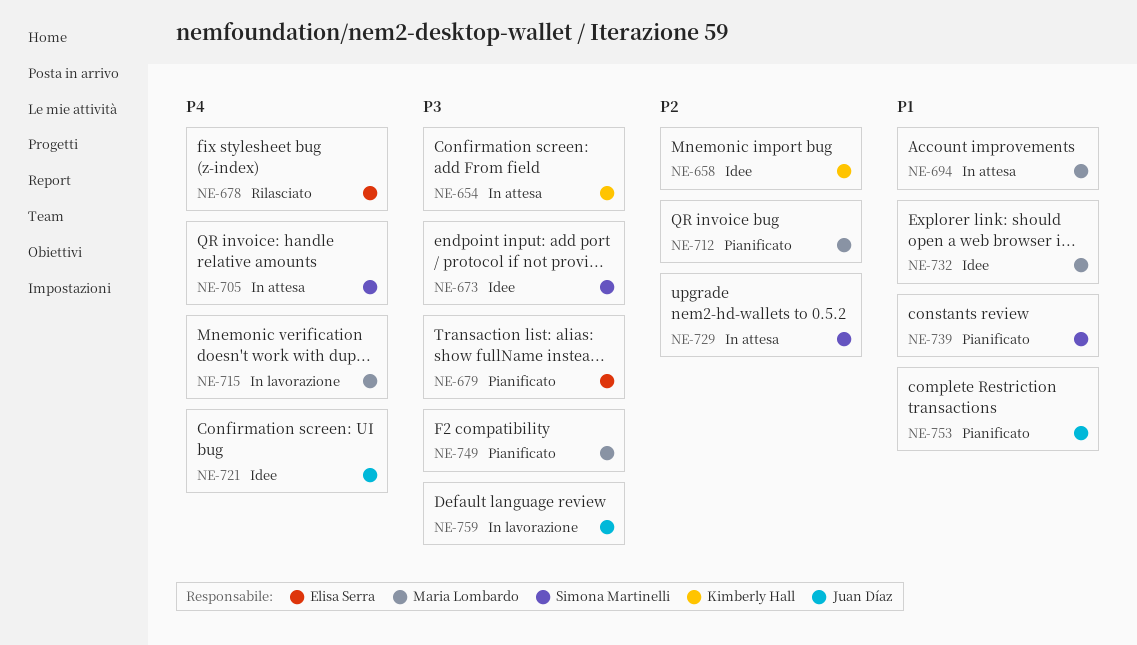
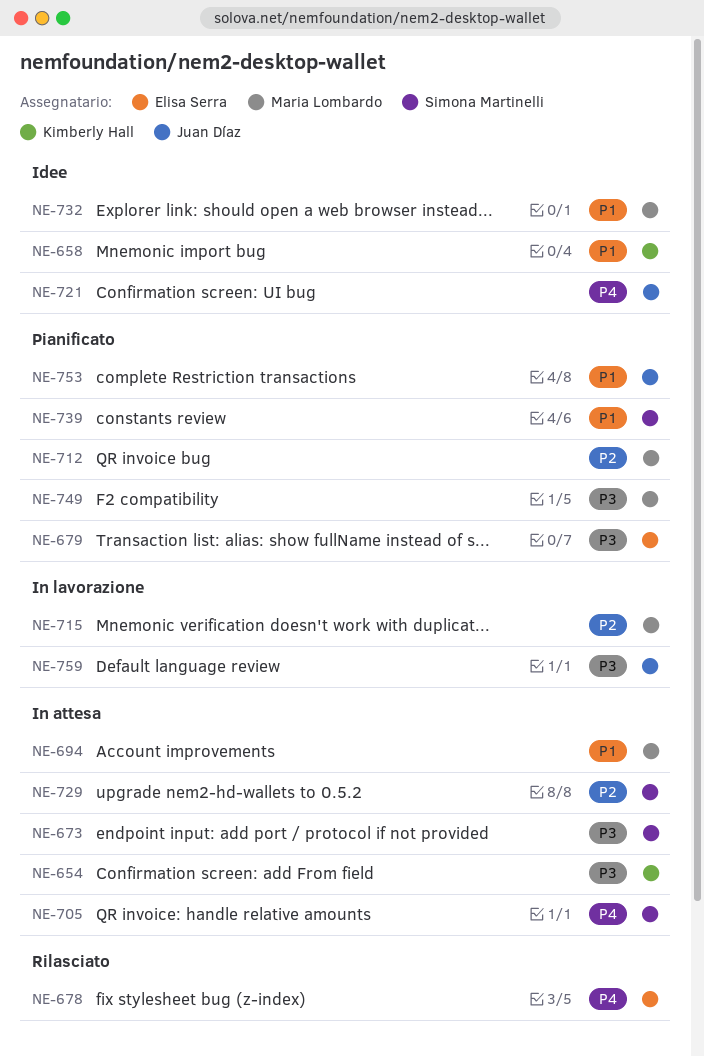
NE-658, priority: P2 -> P1
NE-673, status: Idee -> In attesa
NE-715, priority: P4 -> P2

